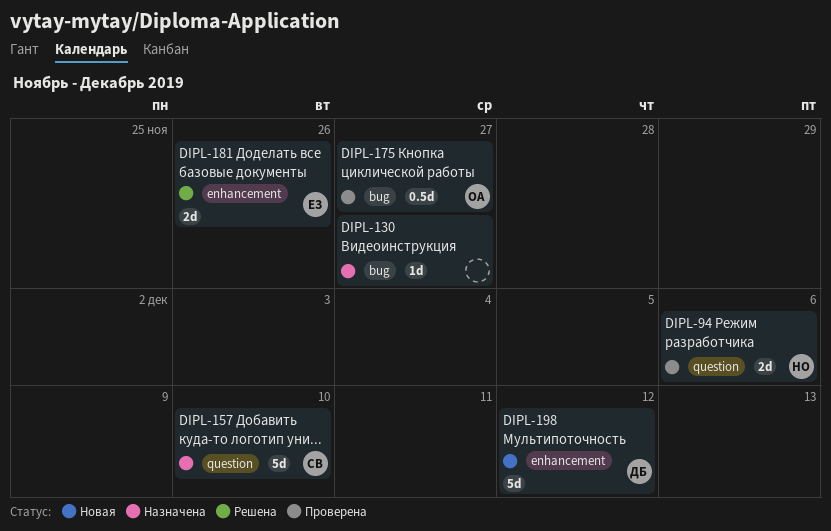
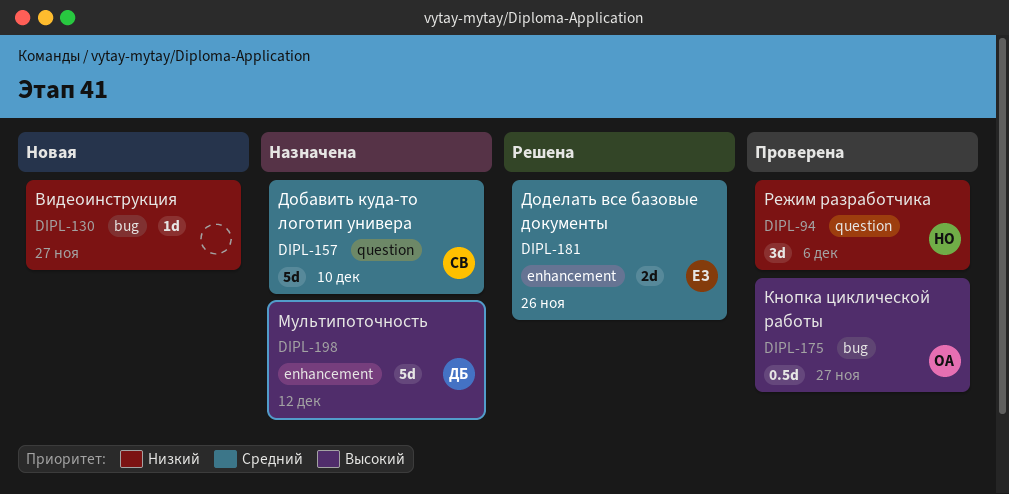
DIPL-94, estimate: 2d -> 3d
DIPL-130, status: Назначена -> Новая
DIPL-198, status: Новая -> Назначена

